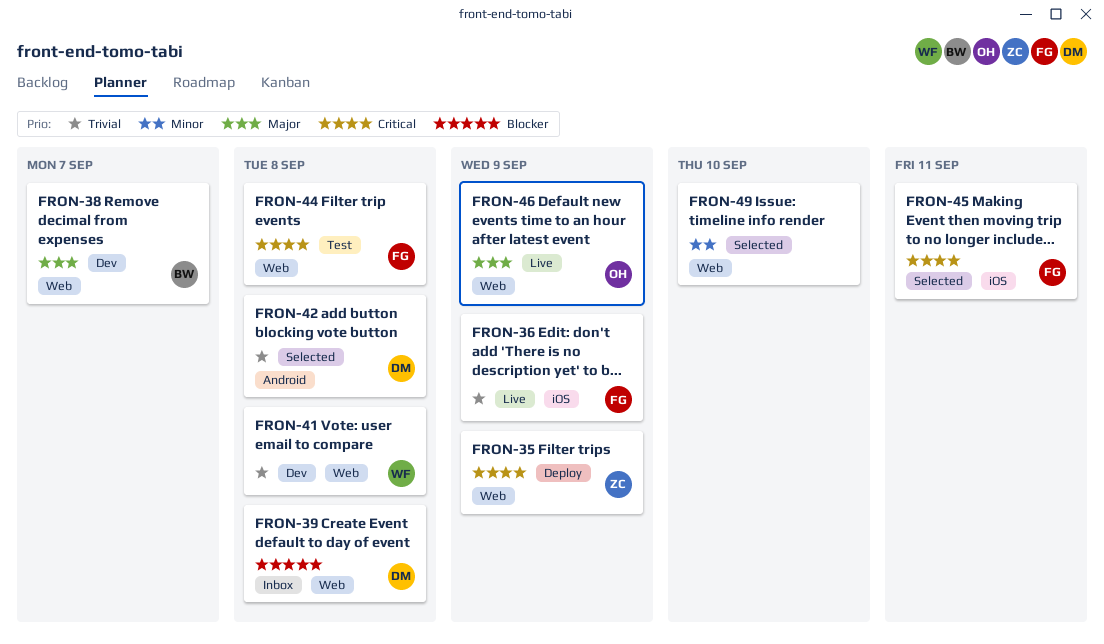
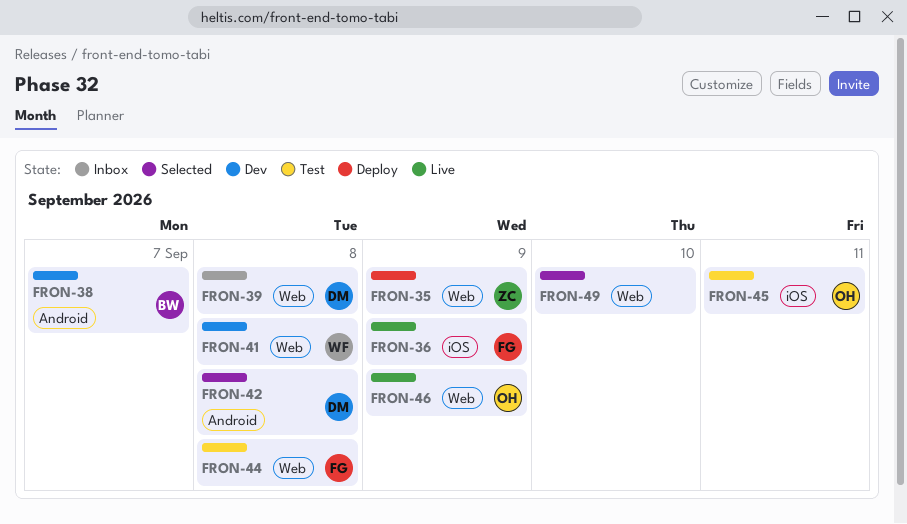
FRON-38, label: Web -> Android
FRON-45, status: Selected -> Test
FRON-45, owner: FG -> OH

